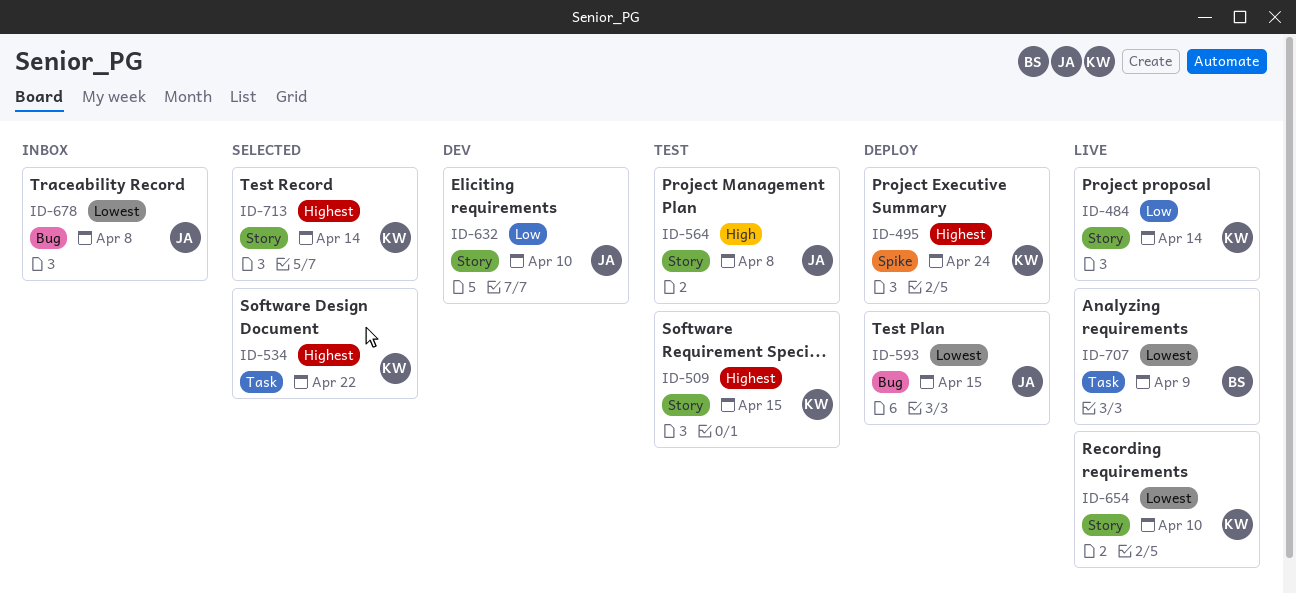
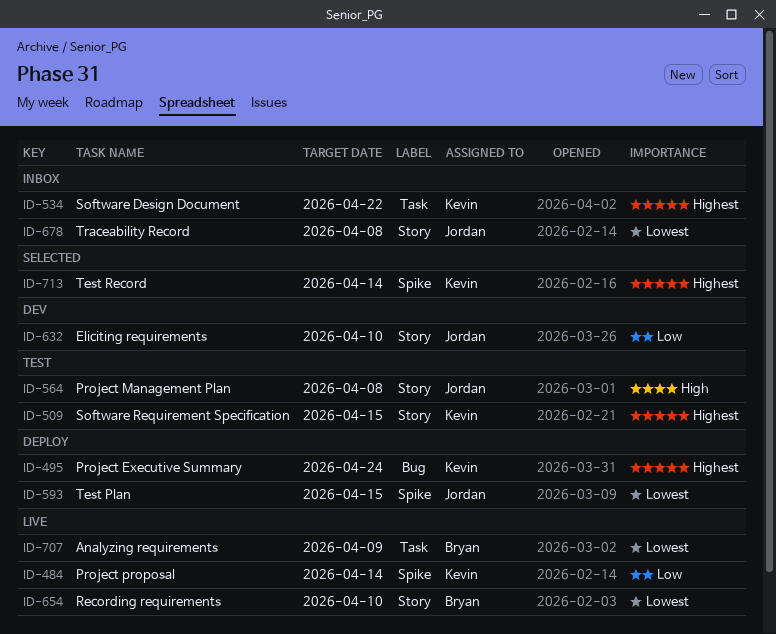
ID-484, label: Story -> Spike
ID-495, label: Spike -> Bug
ID-534, status: Selected -> Inbox
ID-593, label: Bug -> Spike
ID-654, owner: Kevin -> Bryan
ID-678, label: Bug -> Story
ID-713, label: Story -> Spike

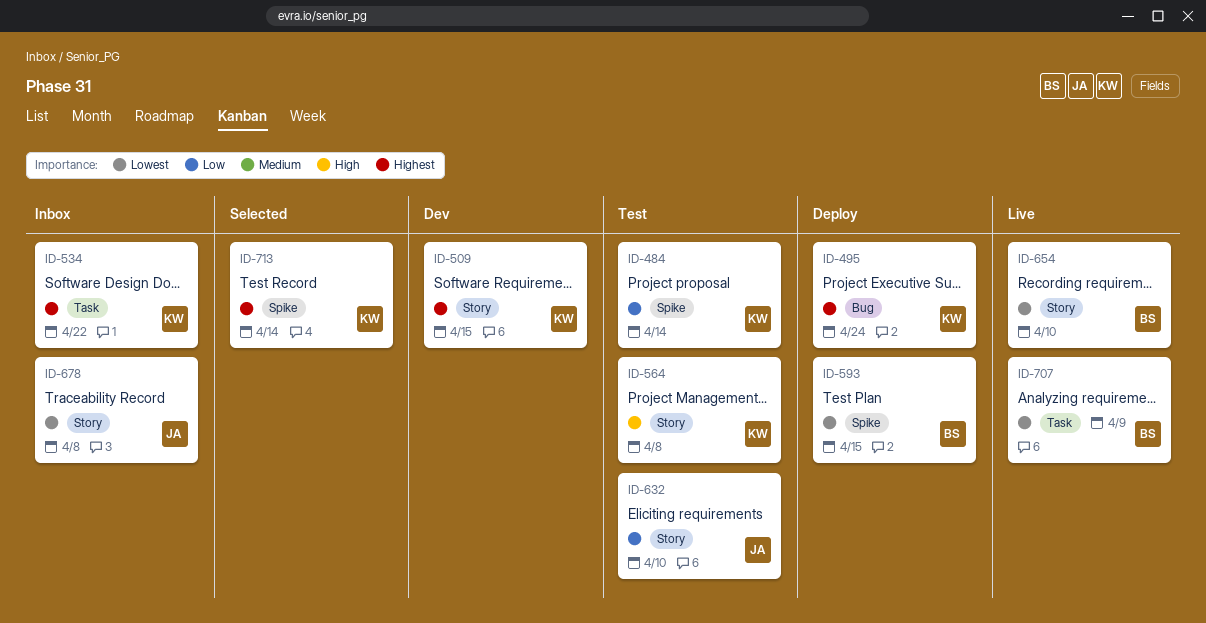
ID-484, status: Live -> Test
ID-509, status: Test -> Dev
ID-564, owner: Jordan -> Kevin
ID-593, owner: Jordan -> Bryan
ID-632, status: Dev -> Test

